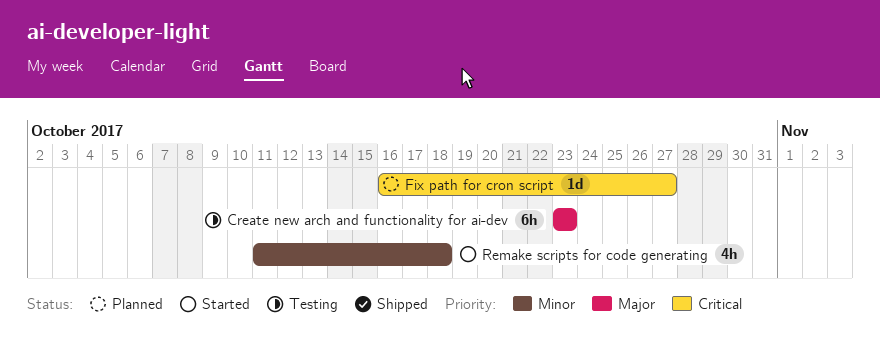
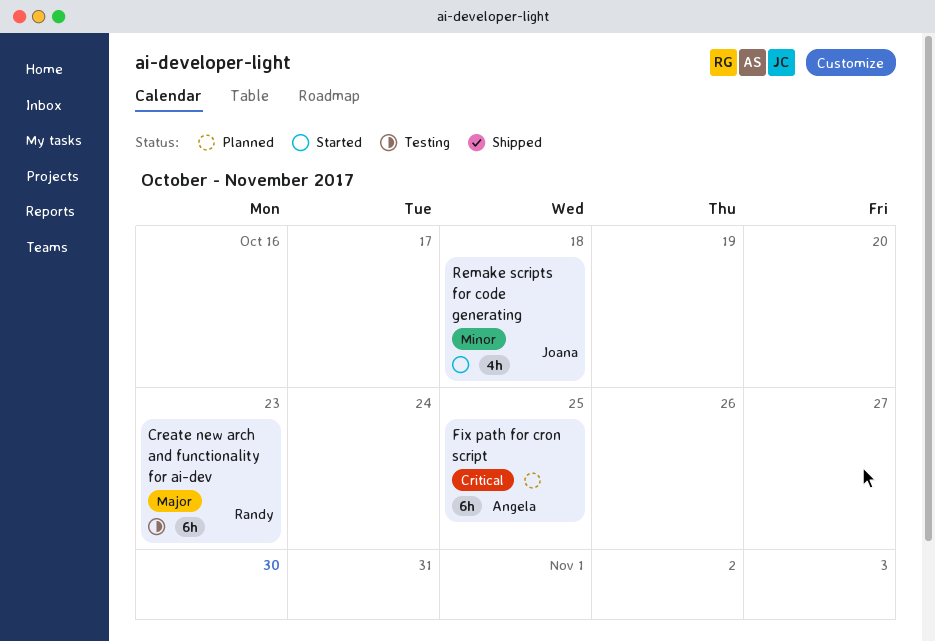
Fix path for cron script, estimate: 1d -> 6h
Fix path for cron script, due: Oct 27 -> Oct 25

